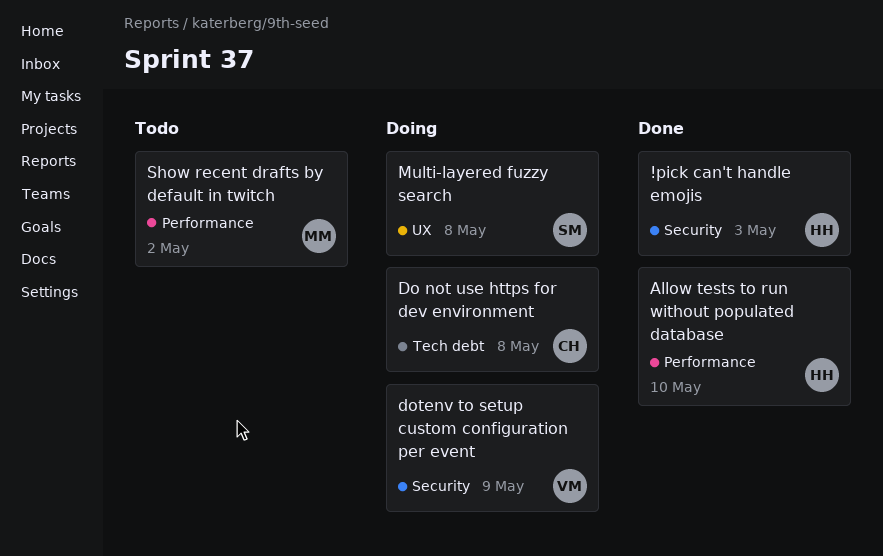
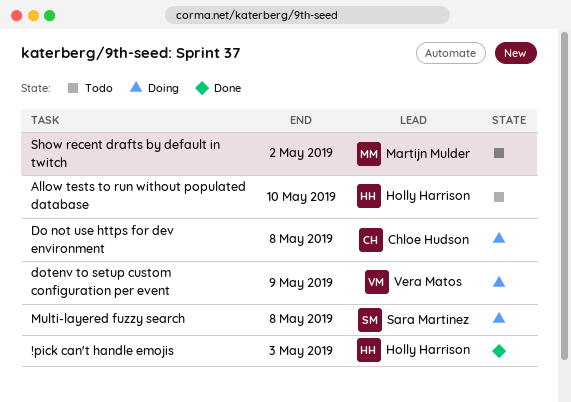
Allow tests to run without populated database, status: Done -> Todo

